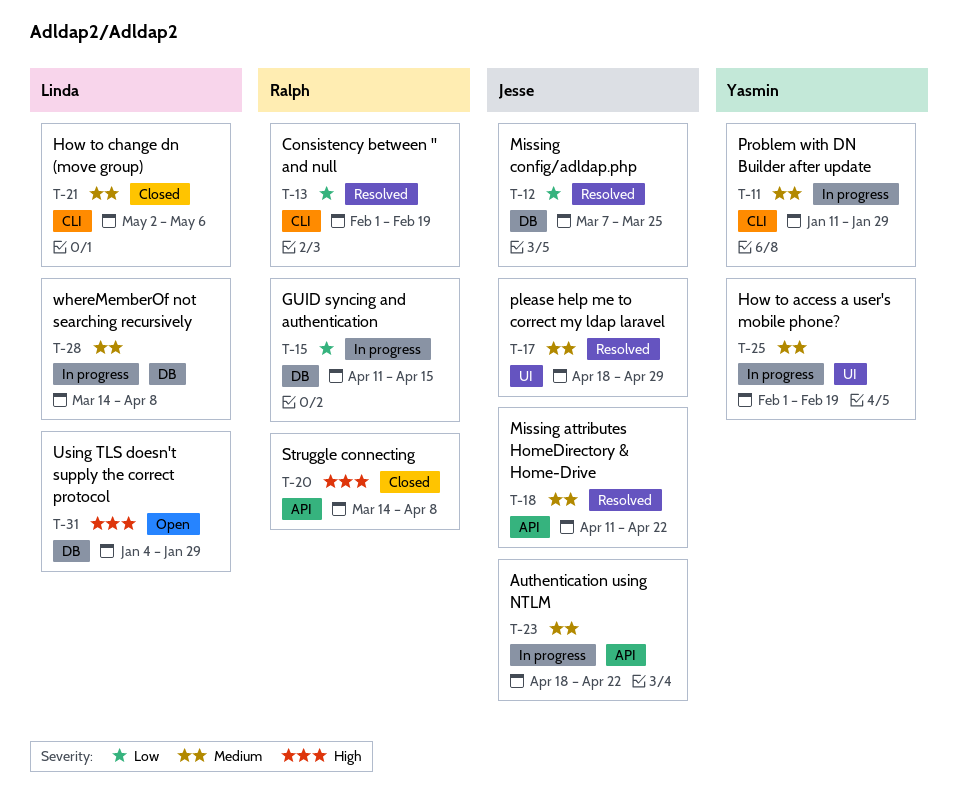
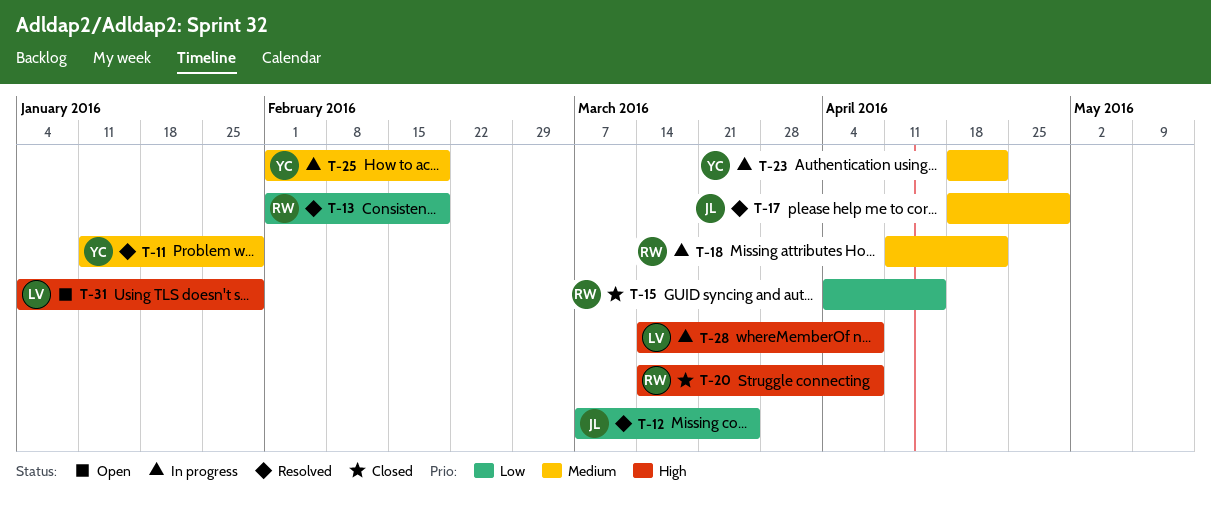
T-11, status: In progress -> Resolved
T-15, status: In progress -> Closed
T-15, start: Apr 11 -> Apr 4
T-18, status: Resolved -> In progress
T-18, owner: Jesse -> Ralph
T-21: present -> none
T-23, owner: Jesse -> Yasmin
T-28, priority: Medium -> High

